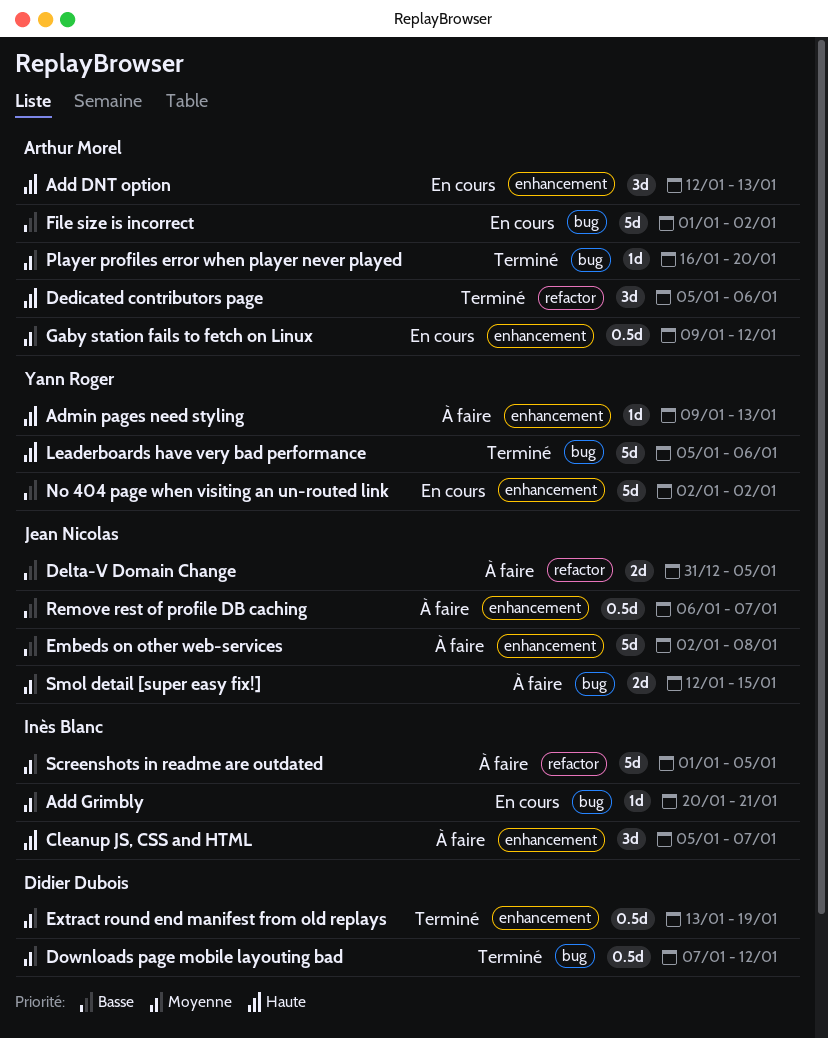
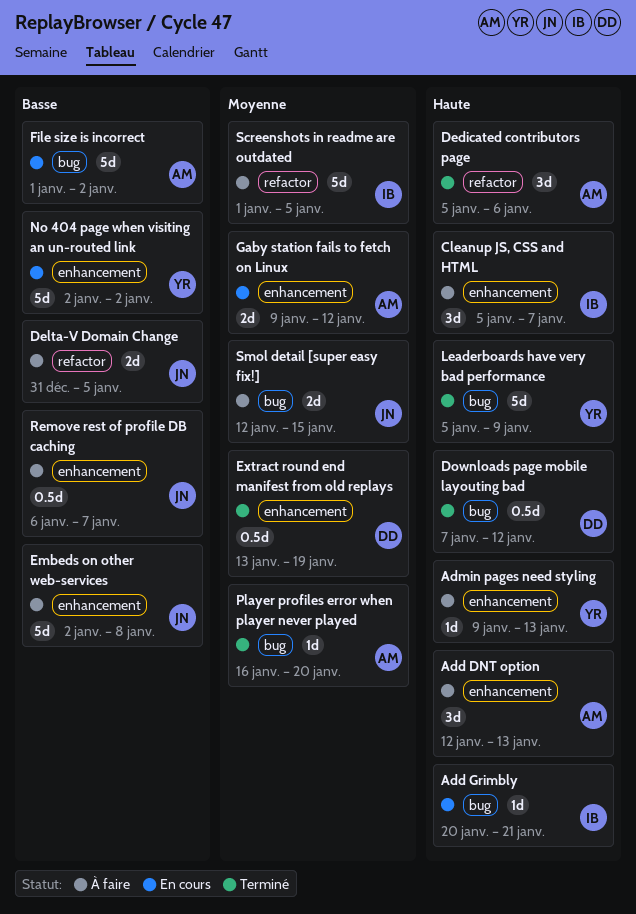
Add DNT option, status: En cours -> À faire
Add Grimbly, priority: Moyenne -> Haute
Downloads page mobile layouting bad, priority: Moyenne -> Haute
Gaby station fails to fetch on Linux, estimate: 0.5d -> 2d
Leaderboards have very bad performance, due: Jan 6 -> Jan 9

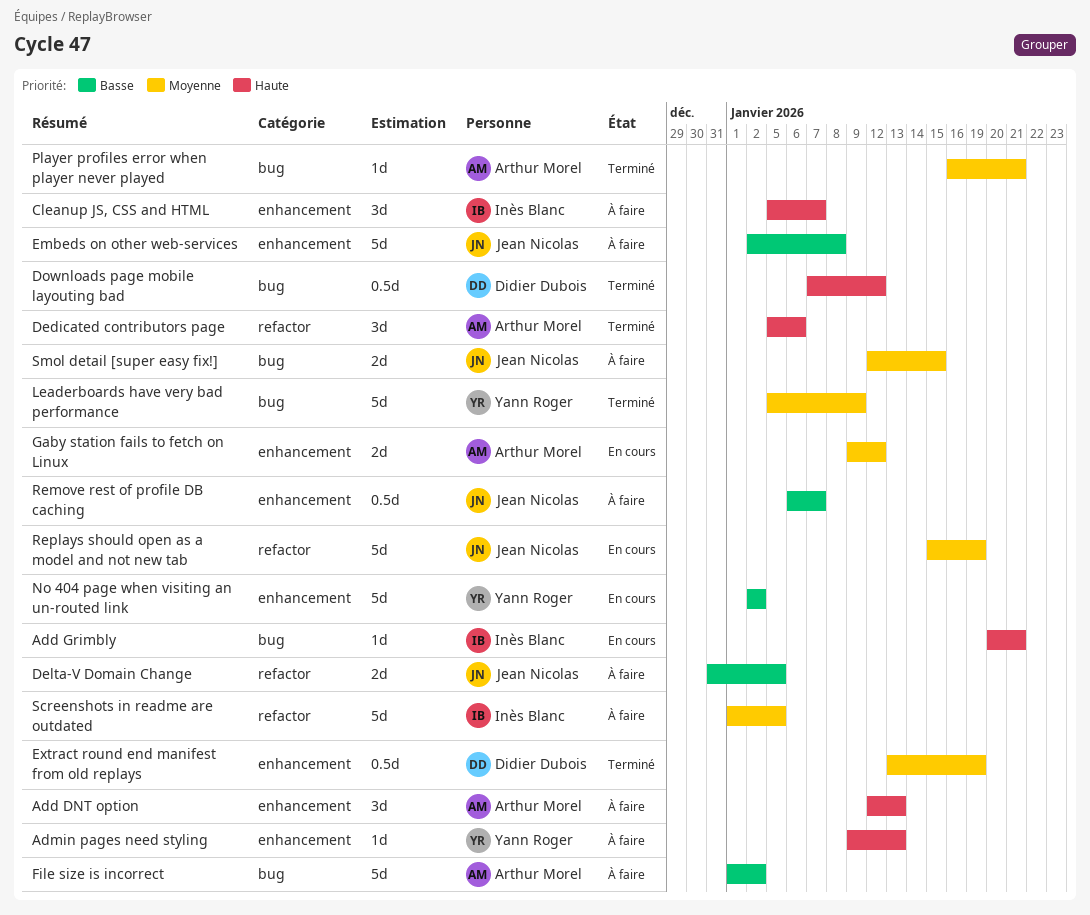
File size is incorrect, status: En cours -> À faire
Leaderboards have very bad performance, priority: Haute -> Moyenne
Player profiles error when player never played, due: Jan 20 -> Jan 21
Replays should open as a model and not new tab: none -> present

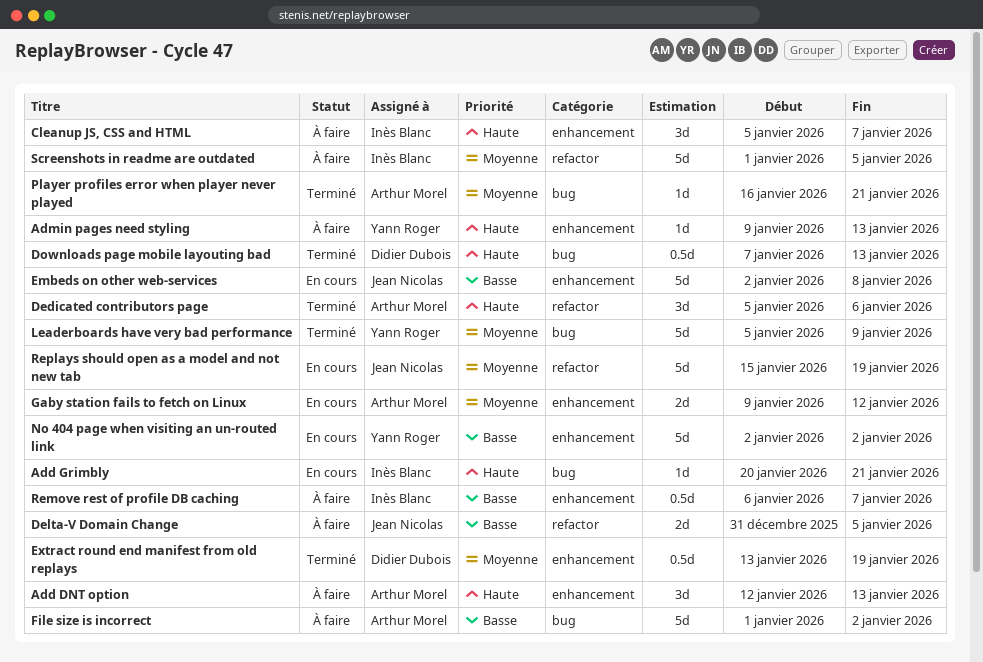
Downloads page mobile layouting bad, due: Jan 12 -> Jan 13
Embeds on other web-services, status: À faire -> En cours
Remove rest of profile DB caching, owner: Jean Nicolas -> Inès Blanc
Smol detail [super easy fix!]: present -> none

